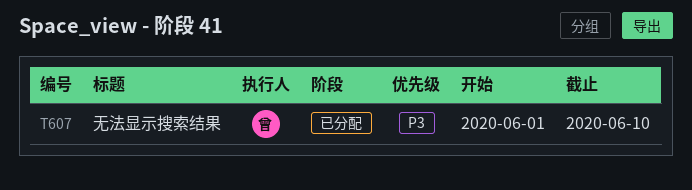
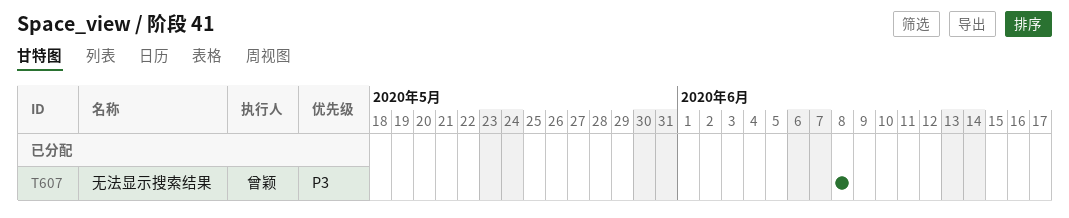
T607, start: Jun 1 -> Jun 8
T607, due: Jun 10 -> Jun 8

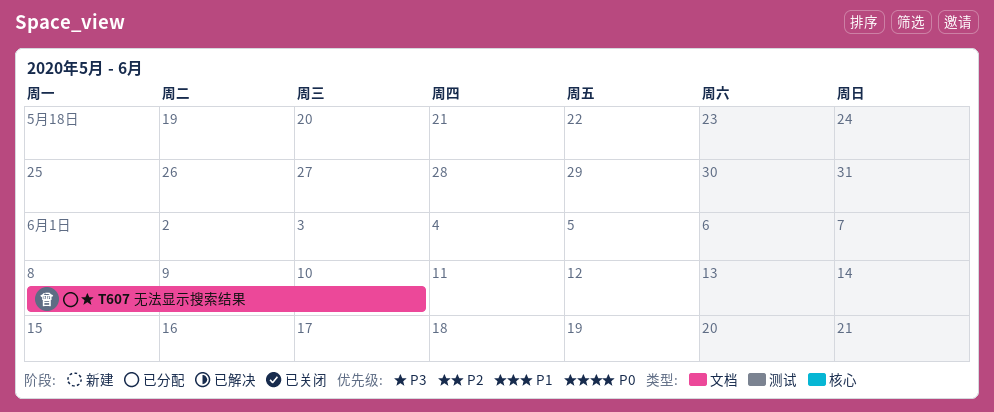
T607, due: Jun 8 -> Jun 10

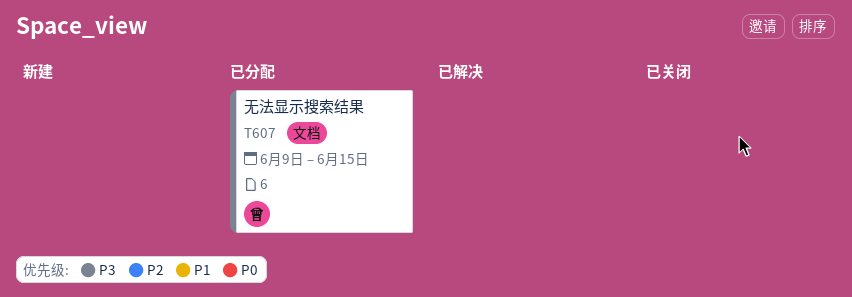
T607, start: Jun 8 -> Jun 9
T607, due: Jun 10 -> Jun 15

